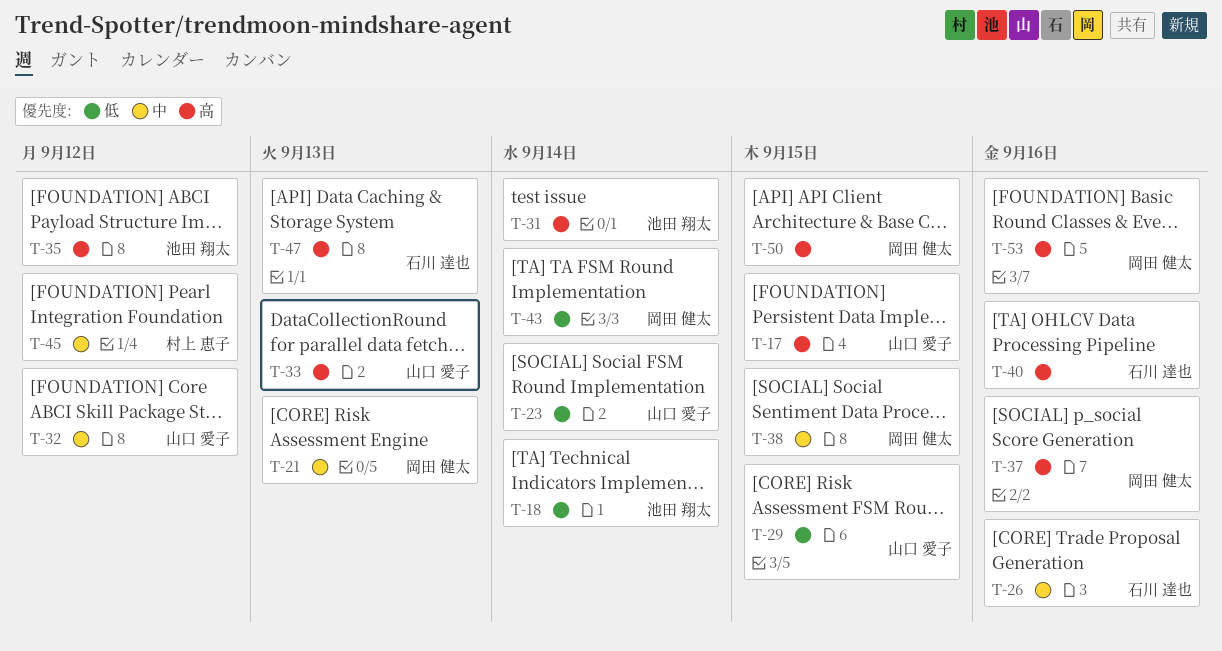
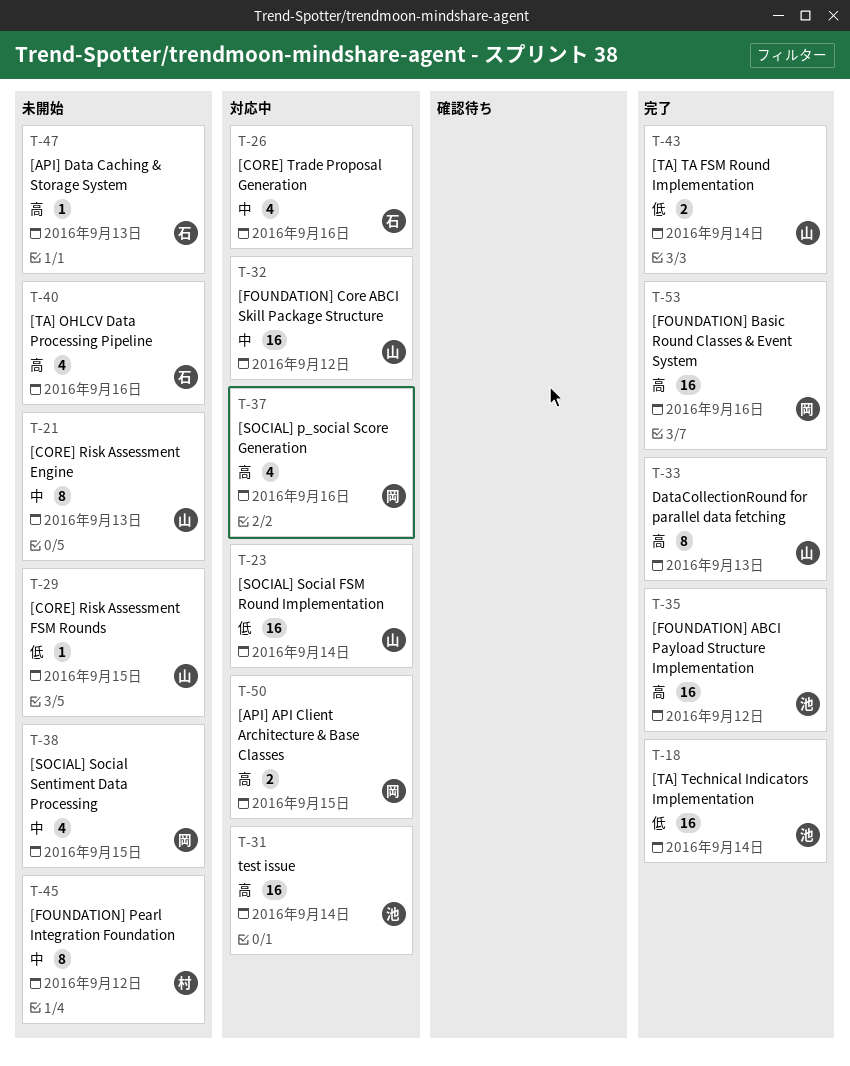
T-17: present -> none
T-21, owner: 岡田 健太 -> 山口 愛子
T-43, owner: 岡田 健太 -> 山口 愛子

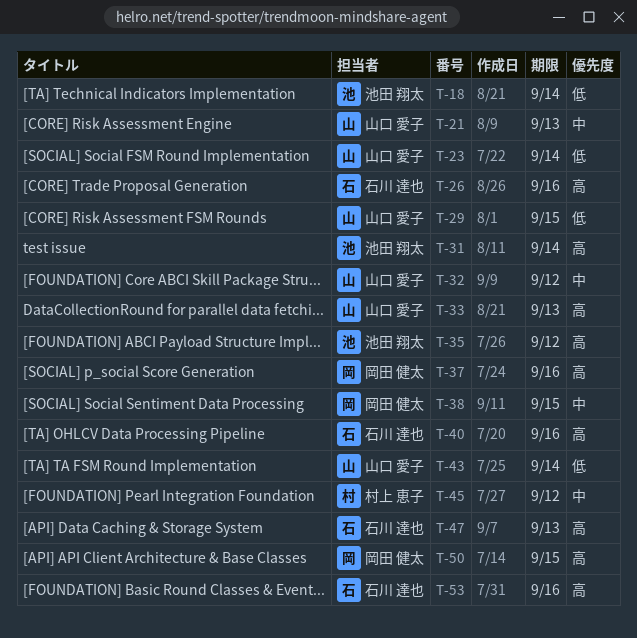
T-26, priority: 中 -> 高
T-53, owner: 岡田 健太 -> 石川 達也

